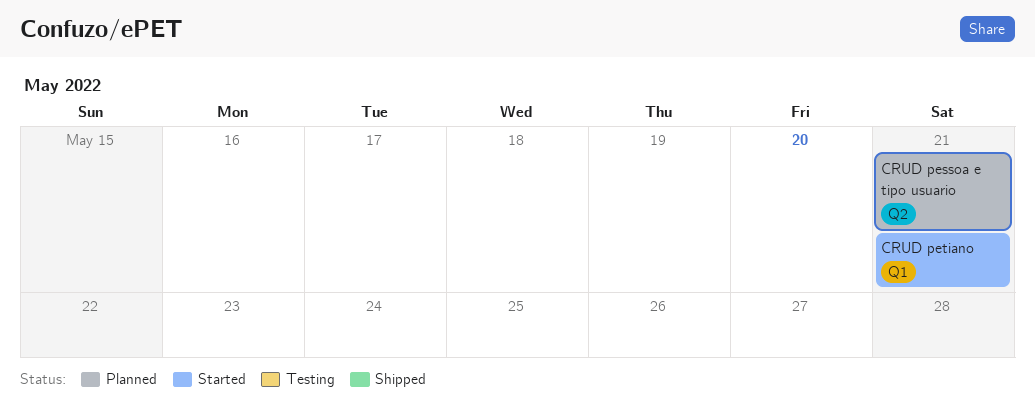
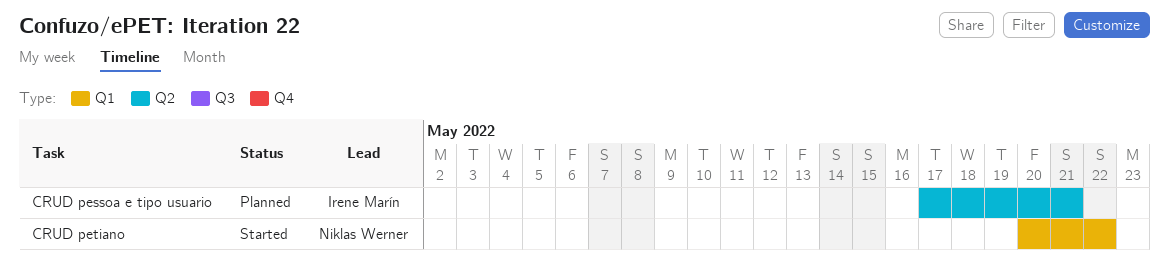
CRUD petiano, due: May 21 -> May 22

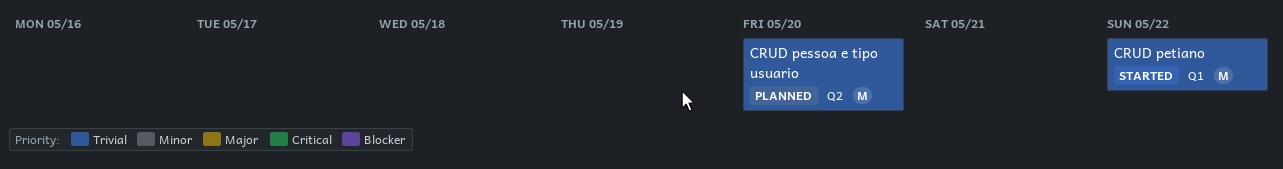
CRUD pessoa e tipo usuario, due: May 21 -> May 20

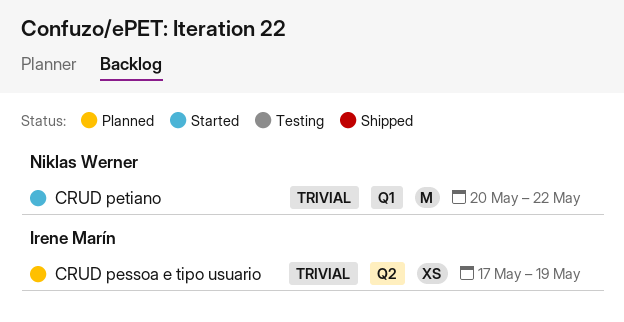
CRUD pessoa e tipo usuario, estimate: M -> XS
CRUD pessoa e tipo usuario, due: May 20 -> May 19

